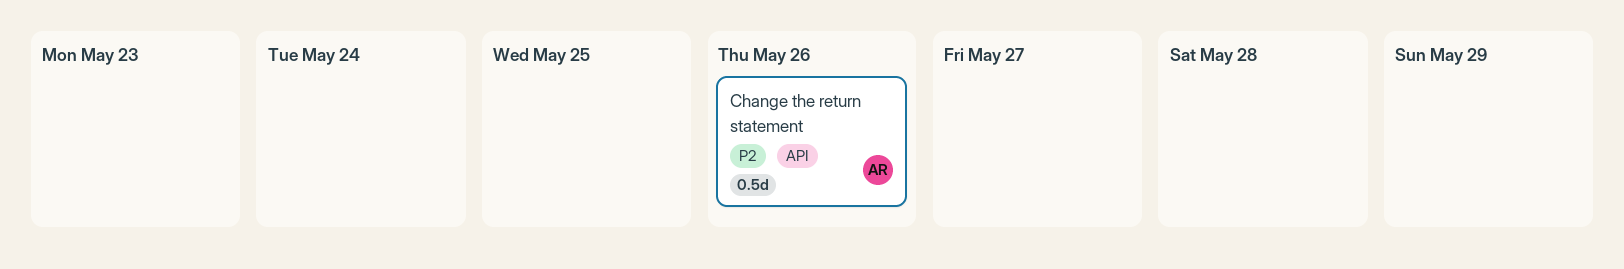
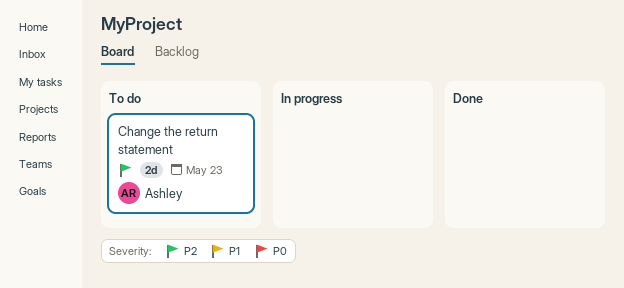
Change the return statement, estimate: 0.5d -> 2d
Change the return statement, due: May 26 -> May 23

